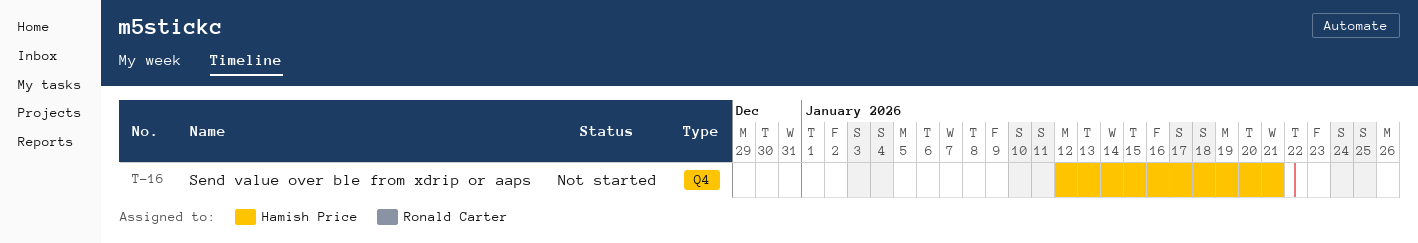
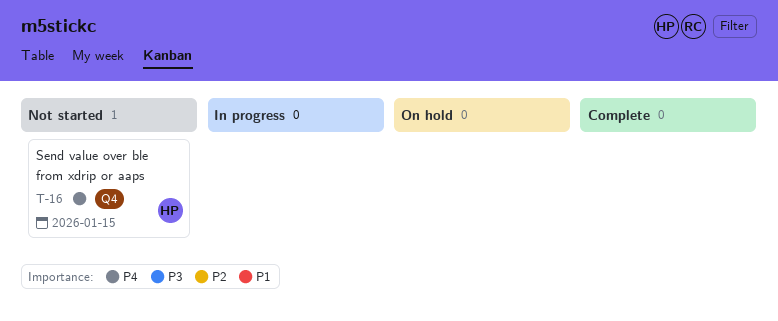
T-16, due: Jan 21 -> Jan 15

